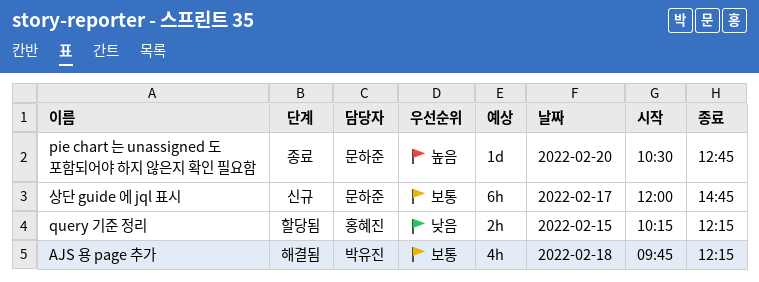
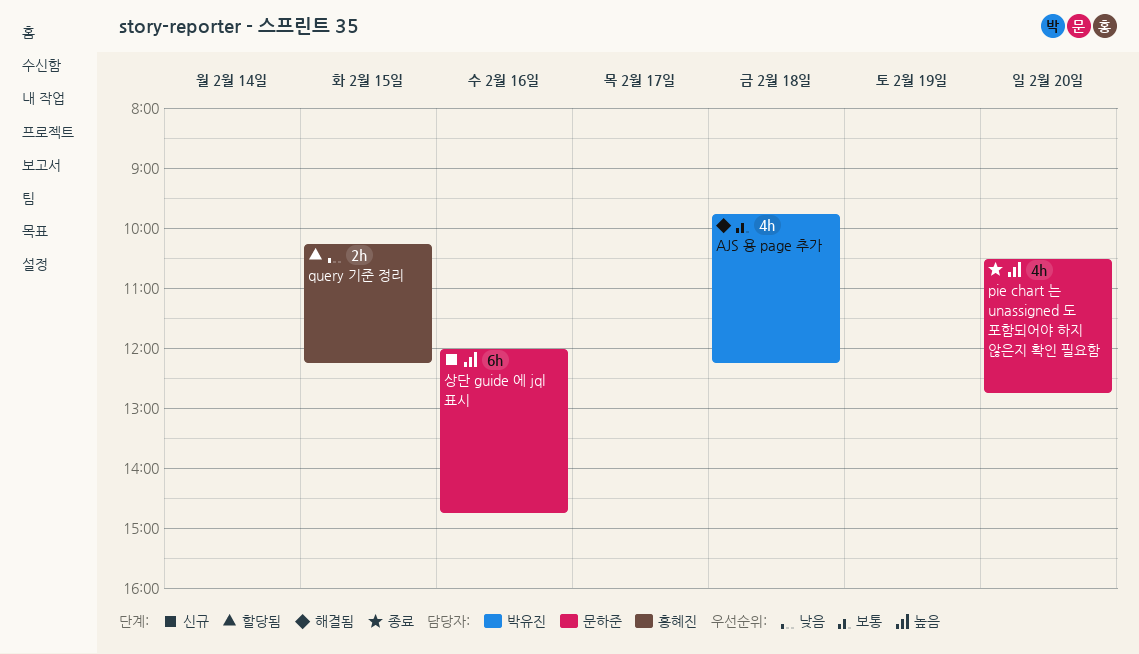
pie chart 는 unassigned 도 포함되어야 하지 않은지 확인 필요함, estimate: 1d -> 4h
상단 guide 에 jql 표시, priority: 보통 -> 높음
상단 guide 에 jql 표시, day: Feb 17 -> Feb 16

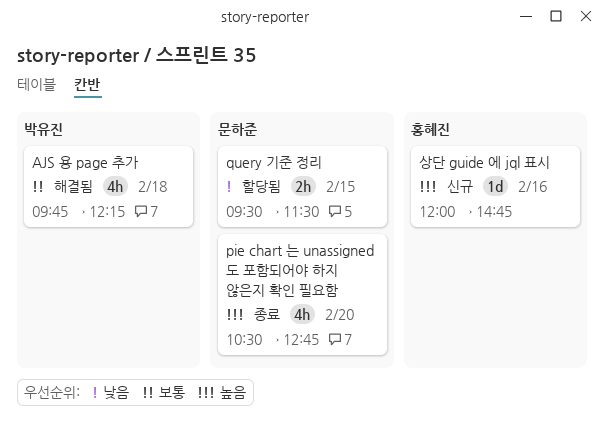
query 기준 정리, owner: 홍혜진 -> 문하준
query 기준 정리, begins: 10:15 -> 09:30
query 기준 정리, ends: 12:15 -> 11:30
상단 guide 에 jql 표시, owner: 문하준 -> 홍혜진
상단 guide 에 jql 표시, estimate: 6h -> 1d

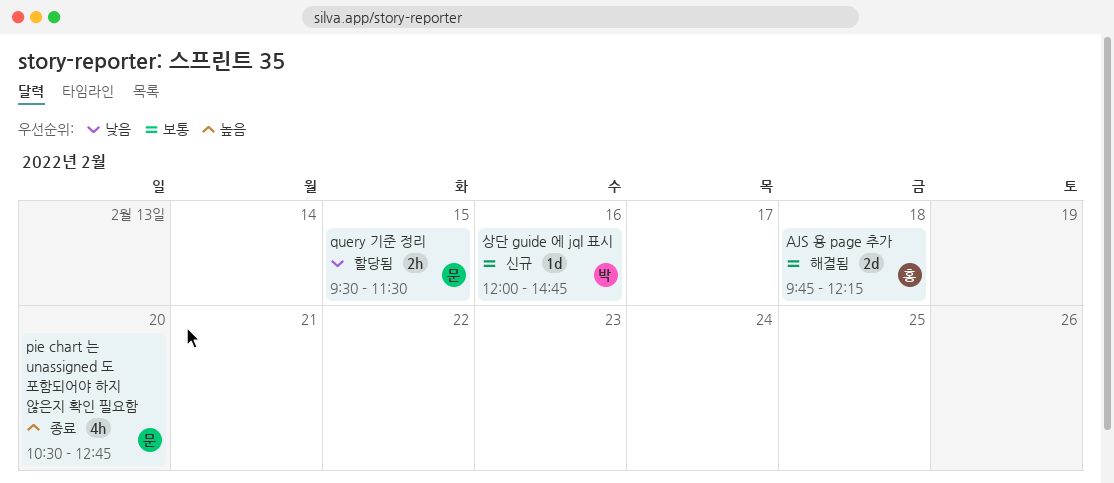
AJS 용 page 추가, owner: 박유진 -> 홍혜진
AJS 용 page 추가, estimate: 4h -> 2d
상단 guide 에 jql 표시, owner: 홍혜진 -> 박유진
상단 guide 에 jql 표시, priority: 높음 -> 보통

